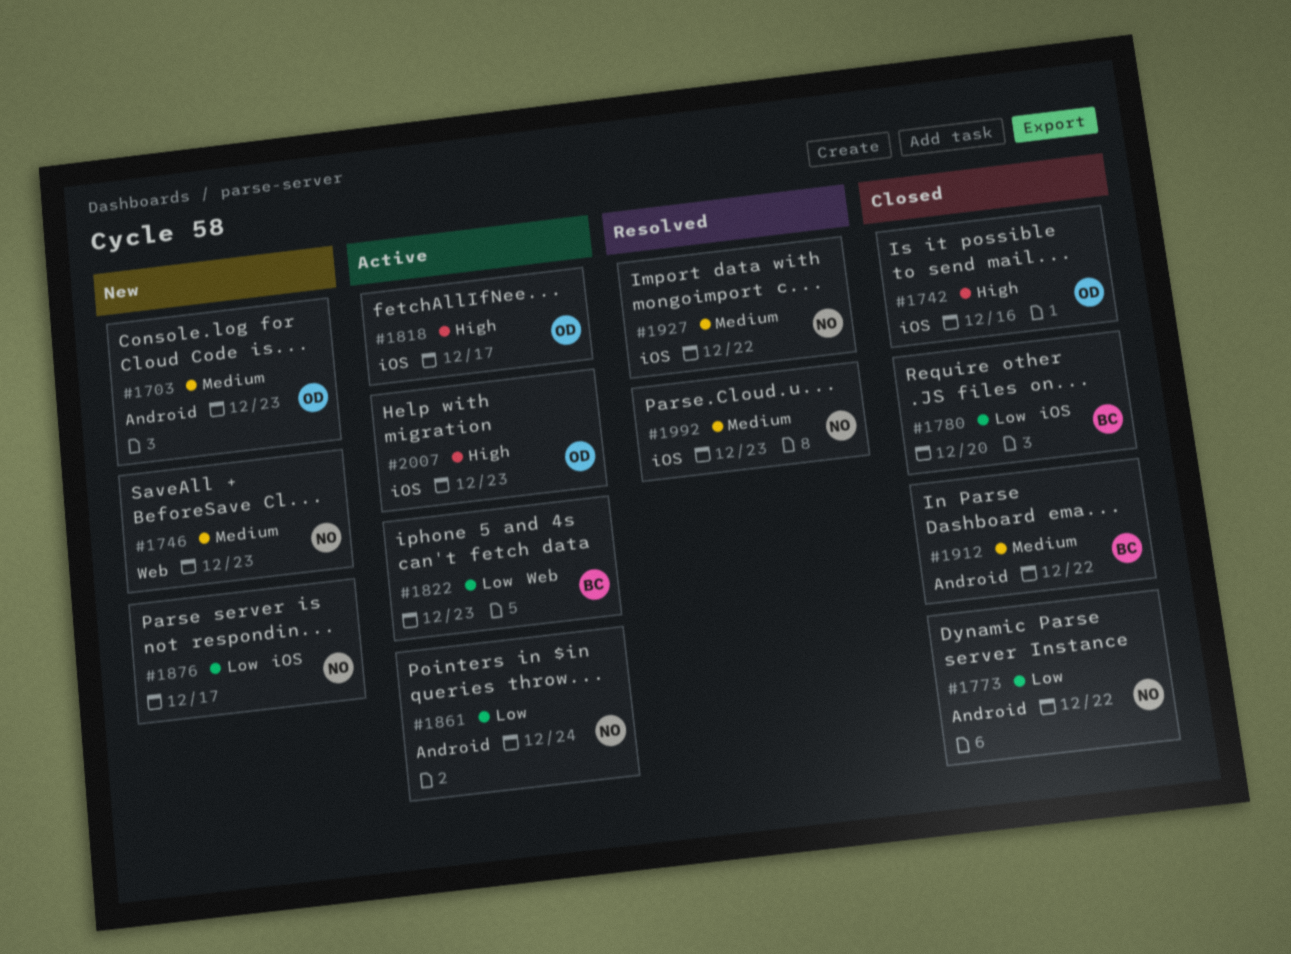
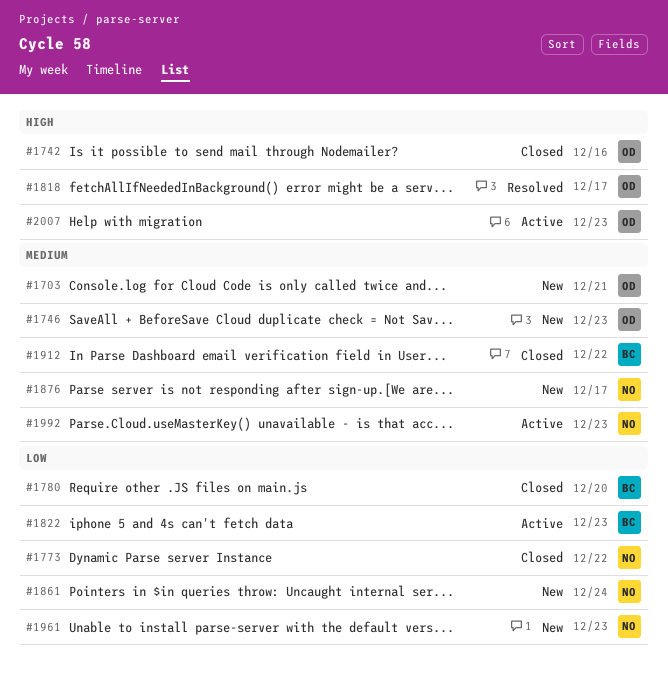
#1703, due: Dec 23 -> Dec 21
#1746, owner: NO -> OD
#1818, status: Active -> Resolved
#1861, status: Active -> New
#1876, priority: Low -> Medium
#1927: present -> none
#1961: none -> present
#1992, status: Resolved -> Active

